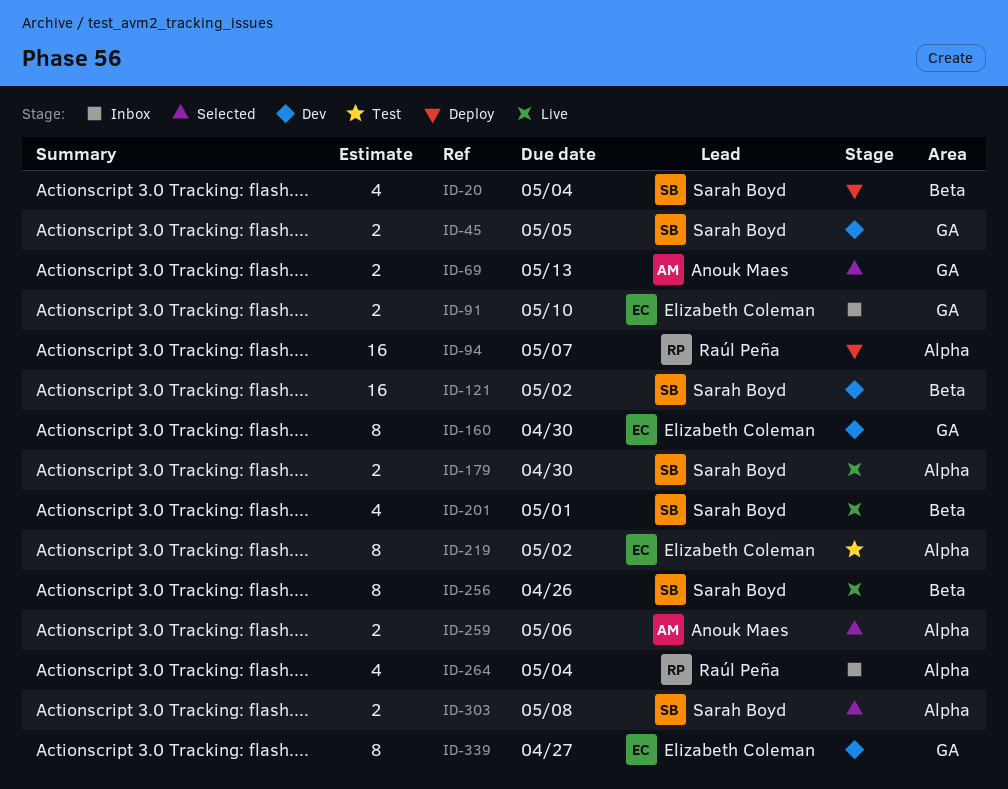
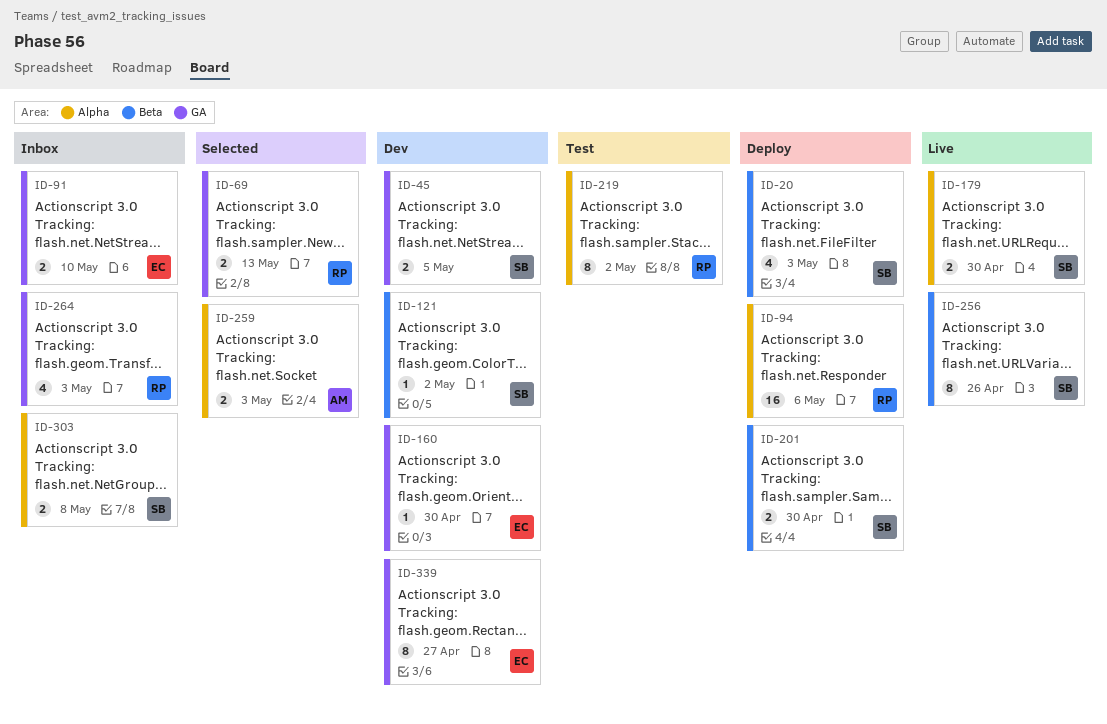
ID-20, due: May 4 -> May 3
ID-69, owner: Anouk Maes -> Raúl Peña
ID-94, due: May 7 -> May 6
ID-121, estimate: 16 -> 1
ID-160, estimate: 8 -> 1
ID-201, status: Live -> Deploy
ID-201, estimate: 4 -> 2
ID-201, due: May 1 -> Apr 30
ID-219, owner: Elizabeth Coleman -> Raúl Peña
ID-259, due: May 6 -> May 3
ID-264, label: Alpha -> GA
ID-264, due: May 4 -> May 3
ID-303, status: Selected -> Inbox

